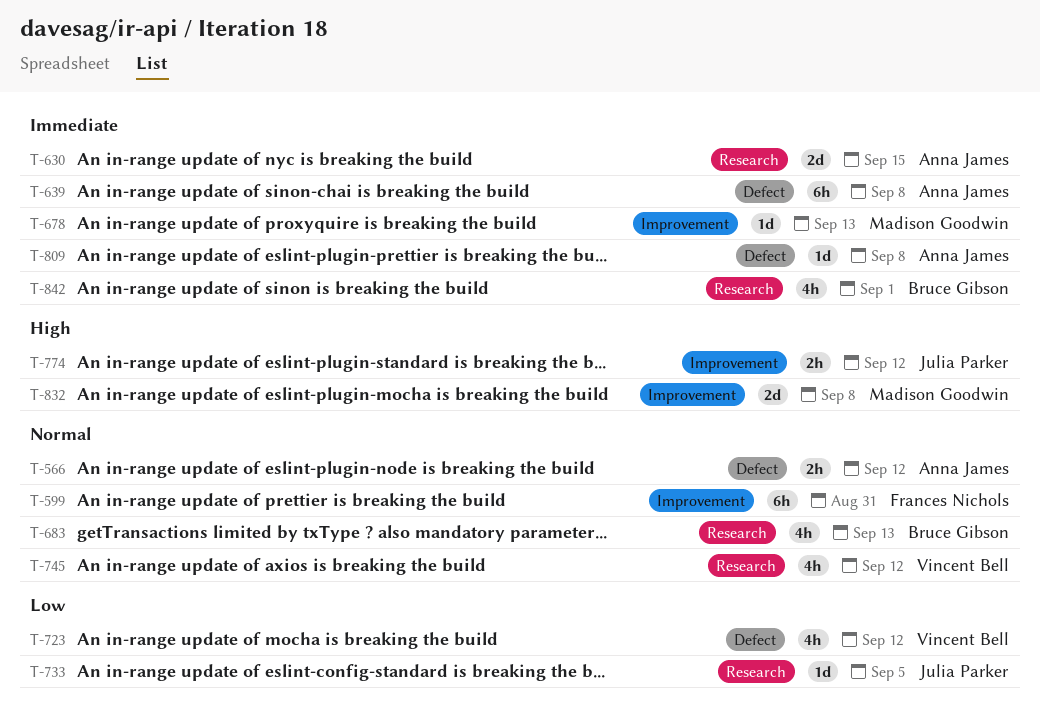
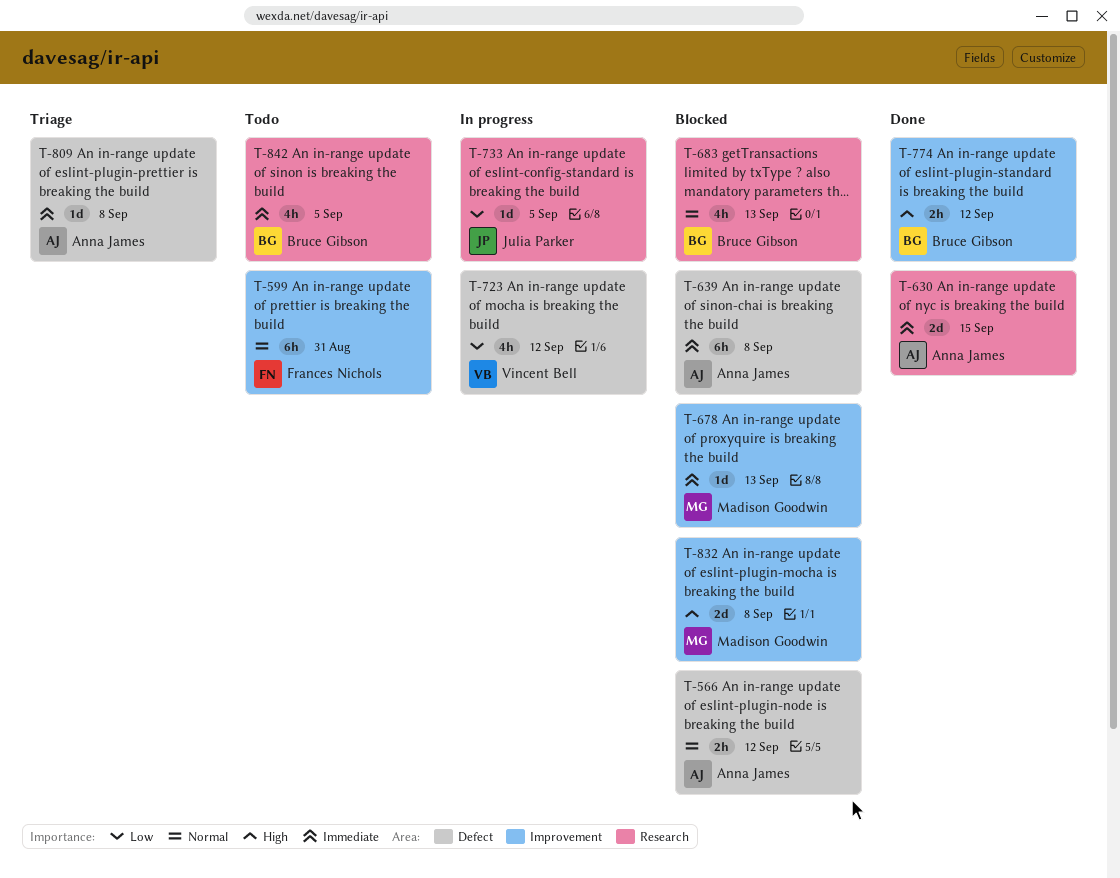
T-745: present -> none
T-774, owner: Julia Parker -> Bruce Gibson
T-842, due: Sep 1 -> Sep 5

